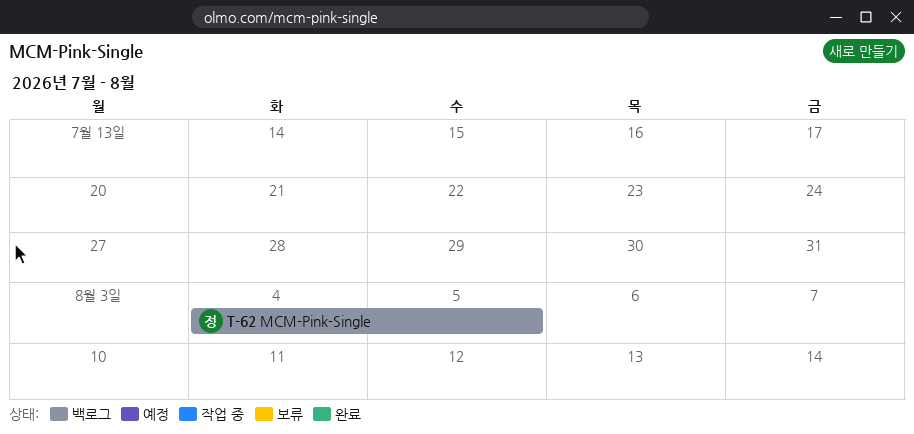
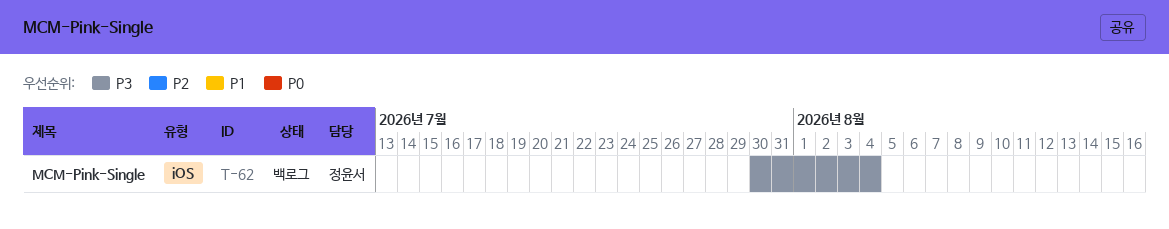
T-62, start: Aug 4 -> Jul 30
T-62, due: Aug 5 -> Aug 4

